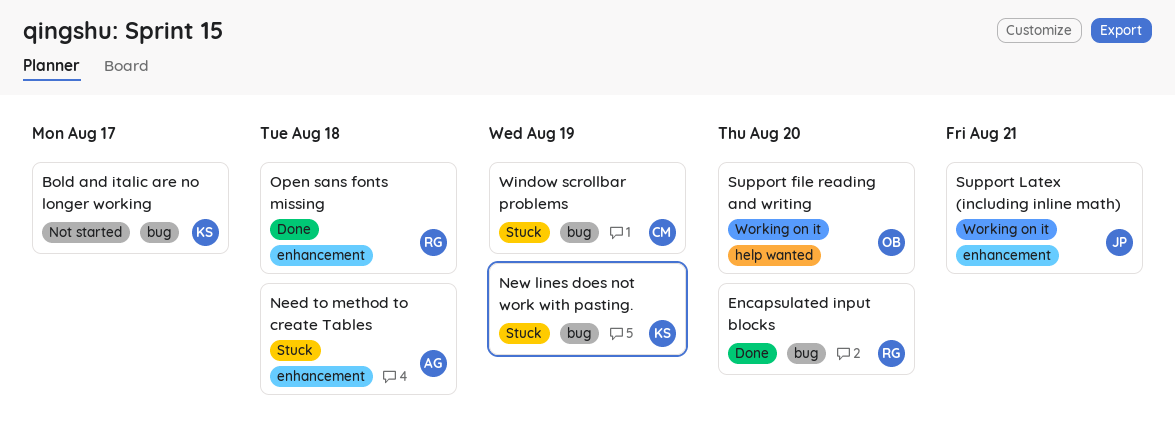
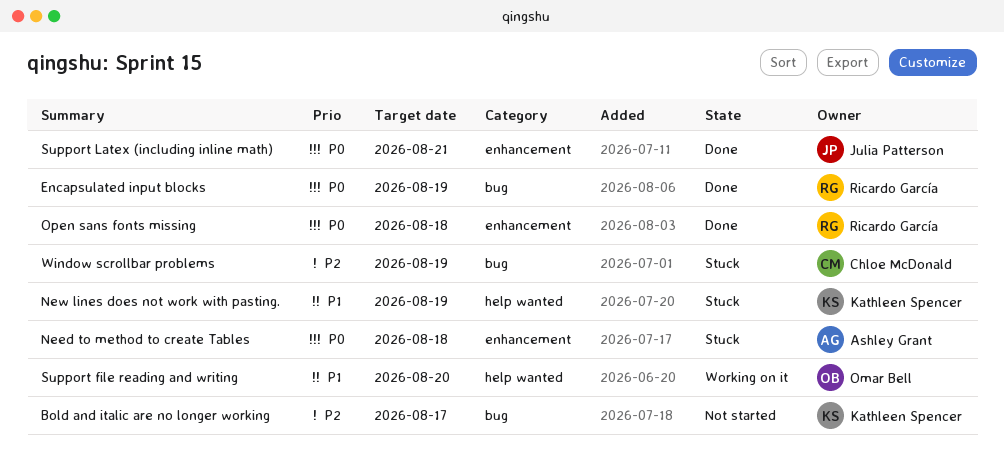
Encapsulated input blocks, due: Aug 20 -> Aug 19
New lines does not work with pasting., label: bug -> help wanted
Support Latex (including inline math), status: Working on it -> Done

